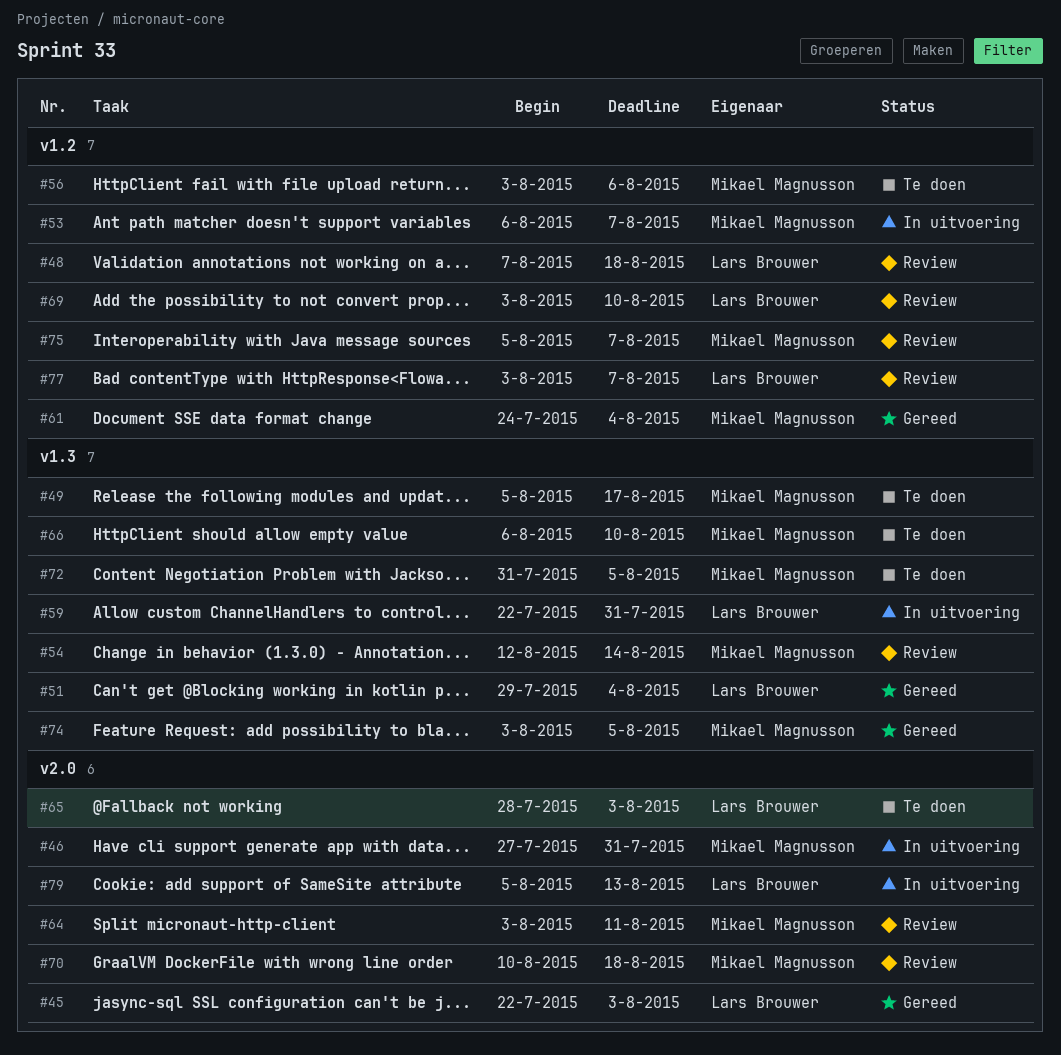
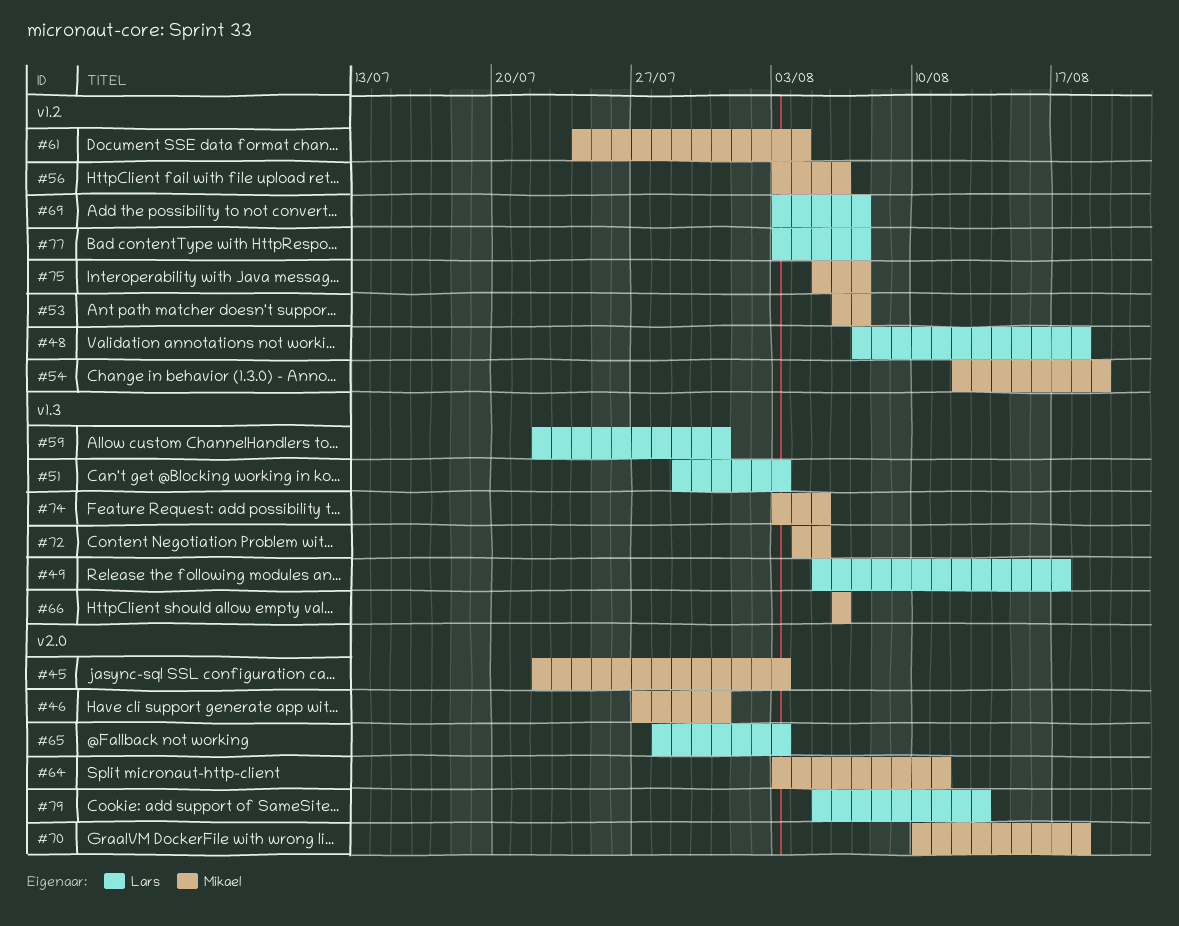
#45, owner: Lars Brouwer -> Mikael Magnusson
#49, owner: Mikael Magnusson -> Lars Brouwer
#51, due: Aug 4 -> Aug 3
#54, label: v1.3 -> v1.2
#54, due: Aug 14 -> Aug 19
#66, due: Aug 10 -> Aug 6
#69, due: Aug 10 -> Aug 7
#72, start: Jul 31 -> Aug 4

